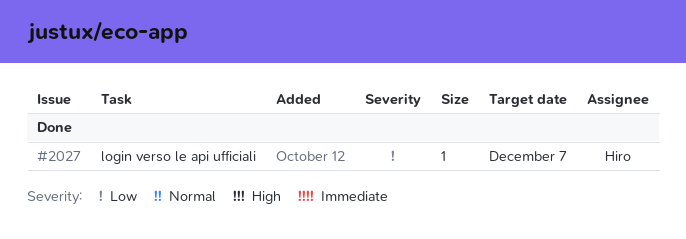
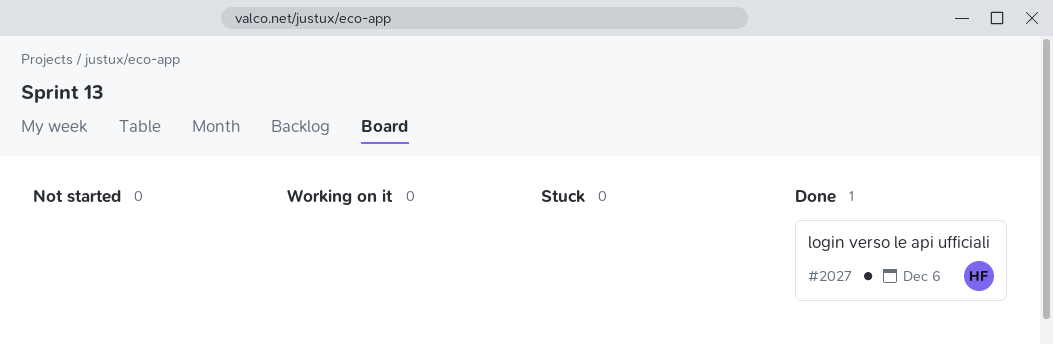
#2027, due: Dec 7 -> Dec 6

